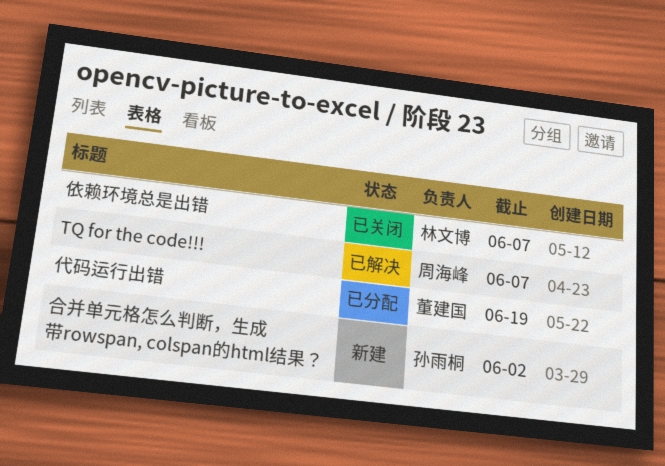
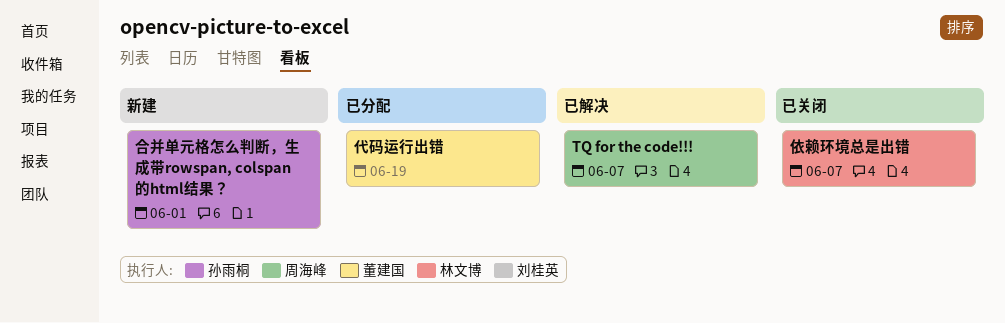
合并单元格怎么判断，生成带rowspan, colspan的html结果？, due: Jun 2 -> Jun 1

